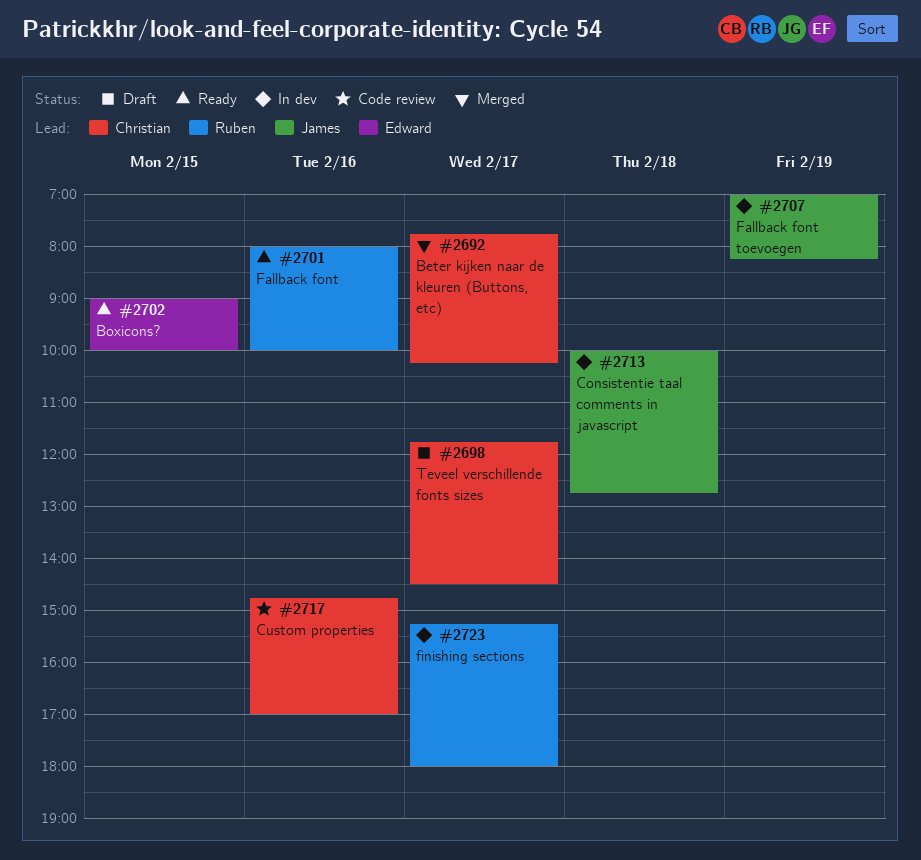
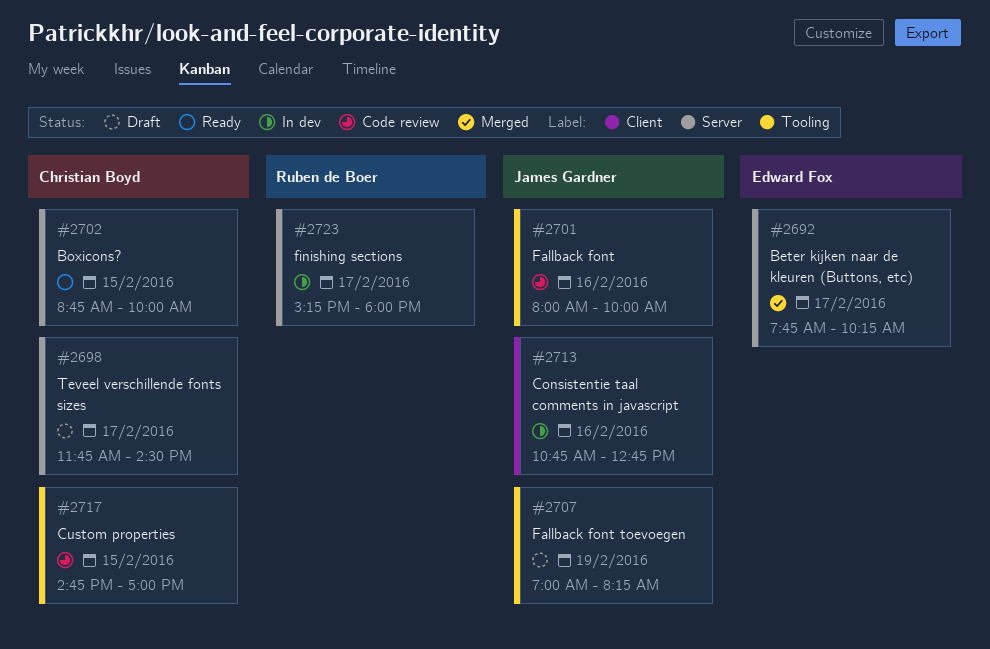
#2692, owner: Christian Boyd -> Edward Fox
#2701, status: Ready -> Code review
#2701, owner: Ruben de Boer -> James Gardner
#2702, owner: Edward Fox -> Christian Boyd
#2702, begins: 09:00 -> 08:45
#2707, status: In dev -> Draft
#2713, day: Feb 18 -> Feb 16
#2713, begins: 10:00 -> 10:45
#2717, day: Feb 16 -> Feb 15

